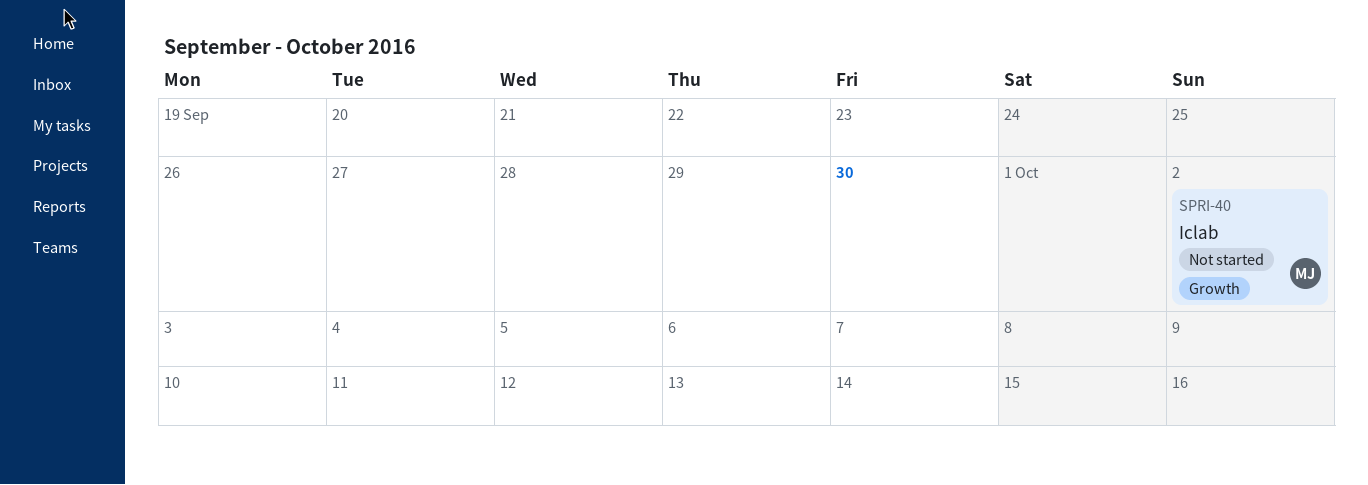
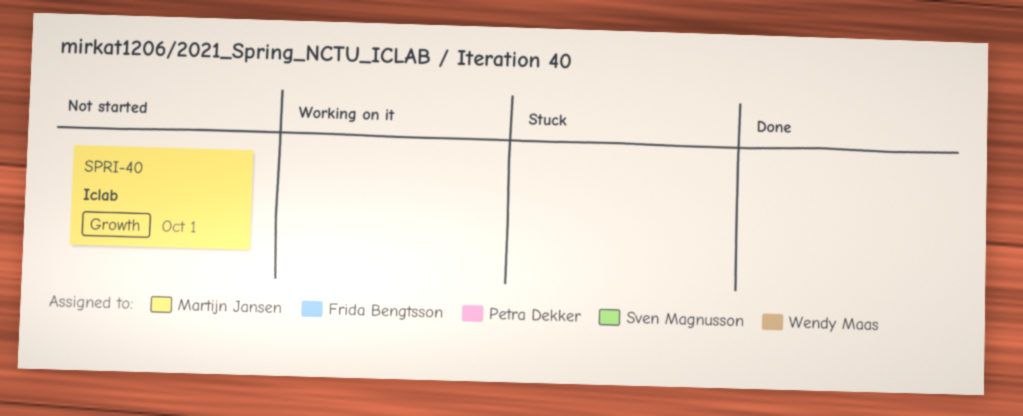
SPRI-40, due: Oct 2 -> Oct 1

